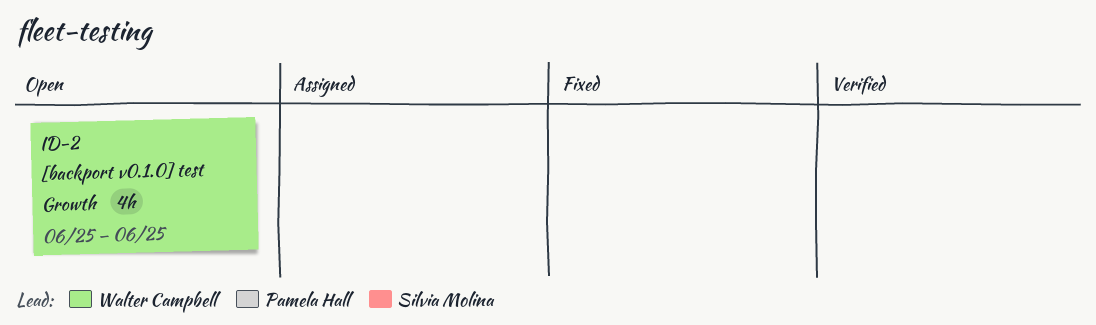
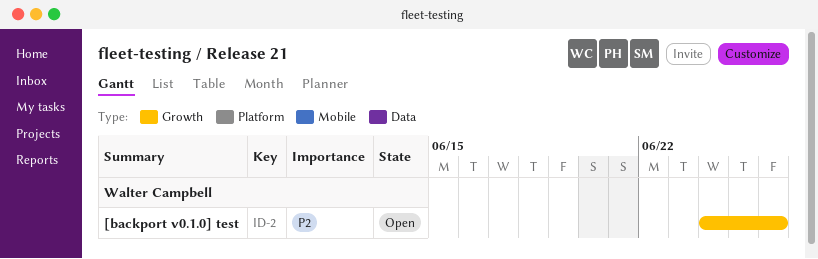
ID-2, start: Jun 25 -> Jun 24
ID-2, due: Jun 25 -> Jun 26

